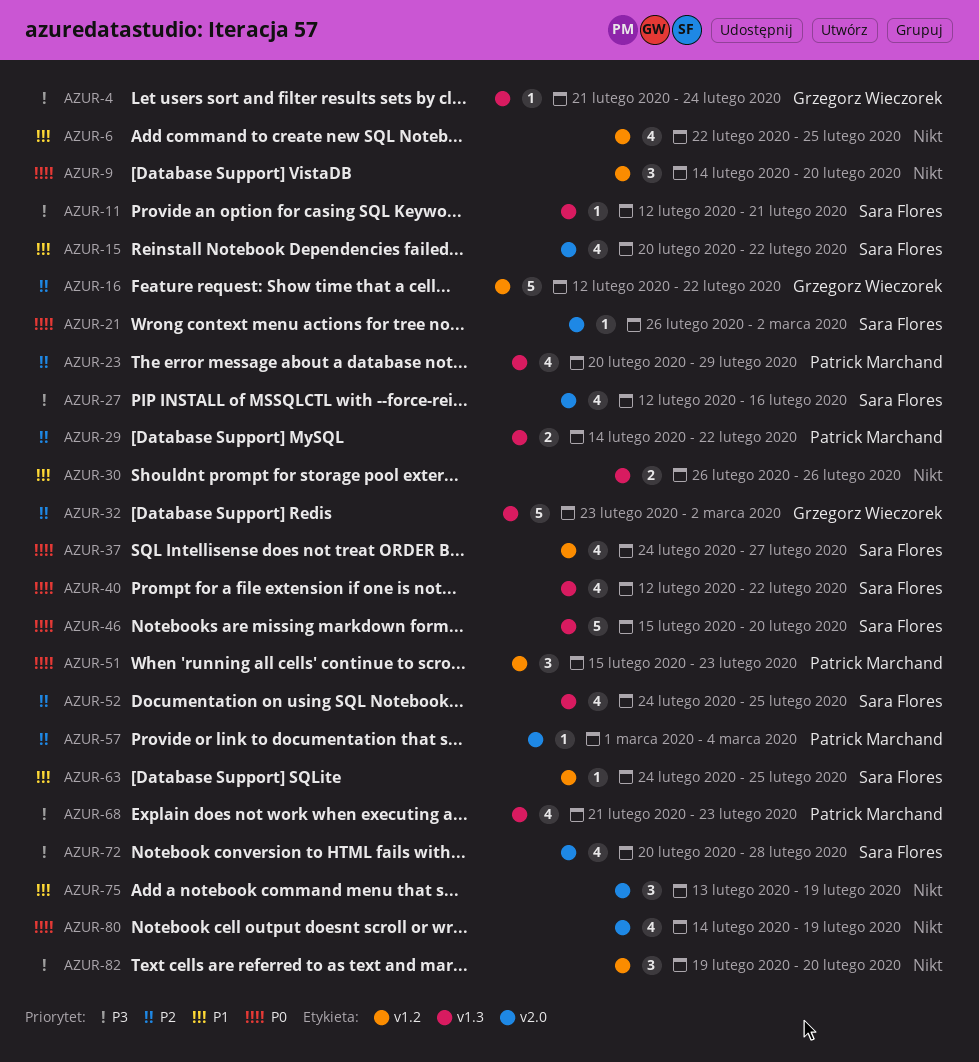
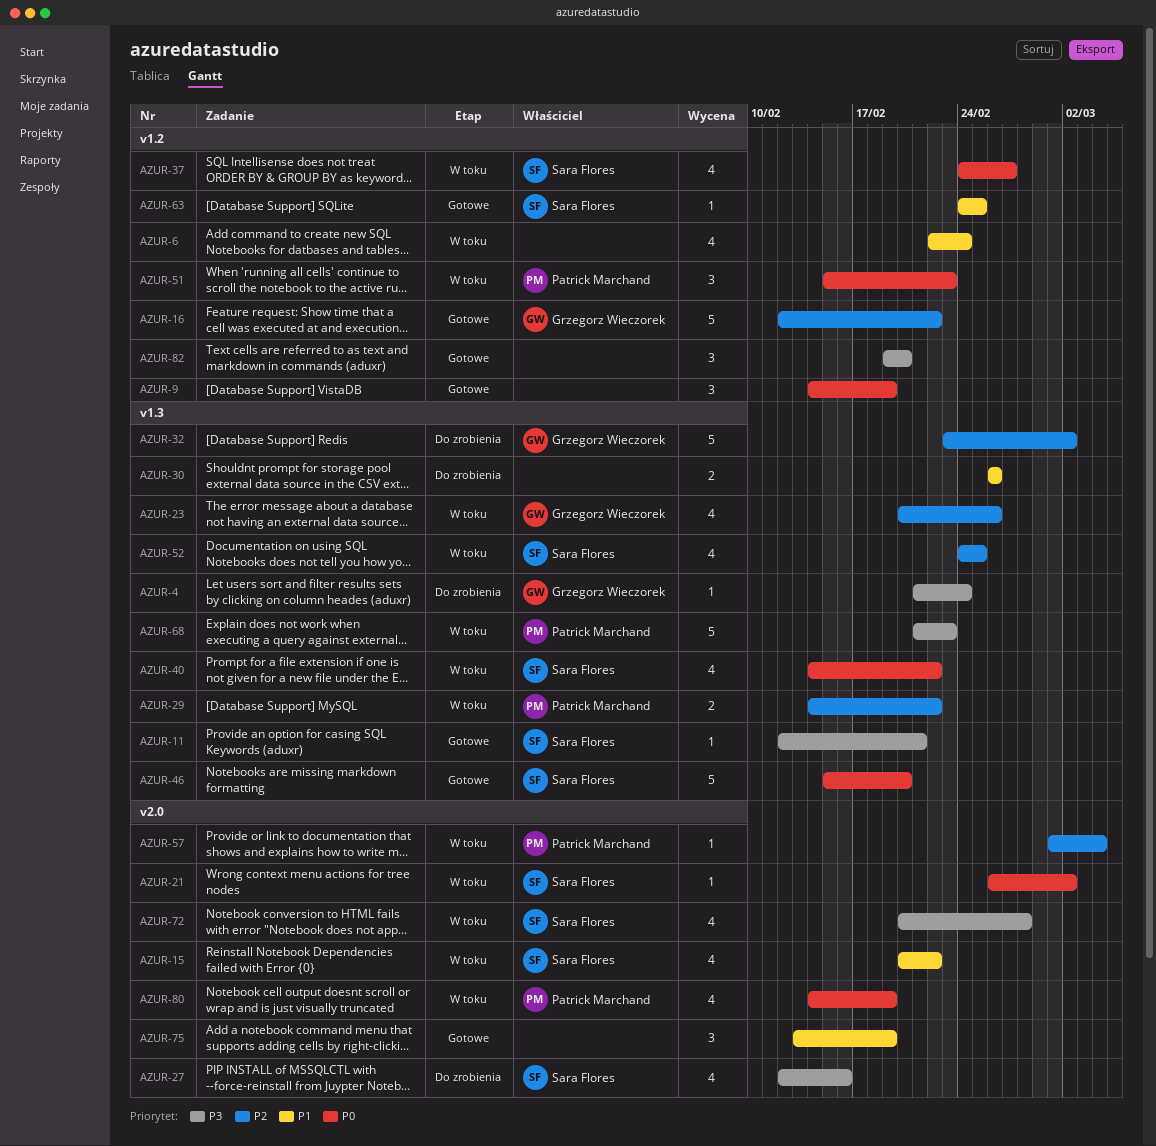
AZUR-6, due: Feb 25 -> Feb 24
AZUR-9, due: Feb 20 -> Feb 19
AZUR-23, owner: Patrick Marchand -> Grzegorz Wieczorek
AZUR-23, due: Feb 29 -> Feb 26
AZUR-40, start: Feb 12 -> Feb 14
AZUR-68, estimate: 4 -> 5
AZUR-80, owner: none -> Patrick Marchand

